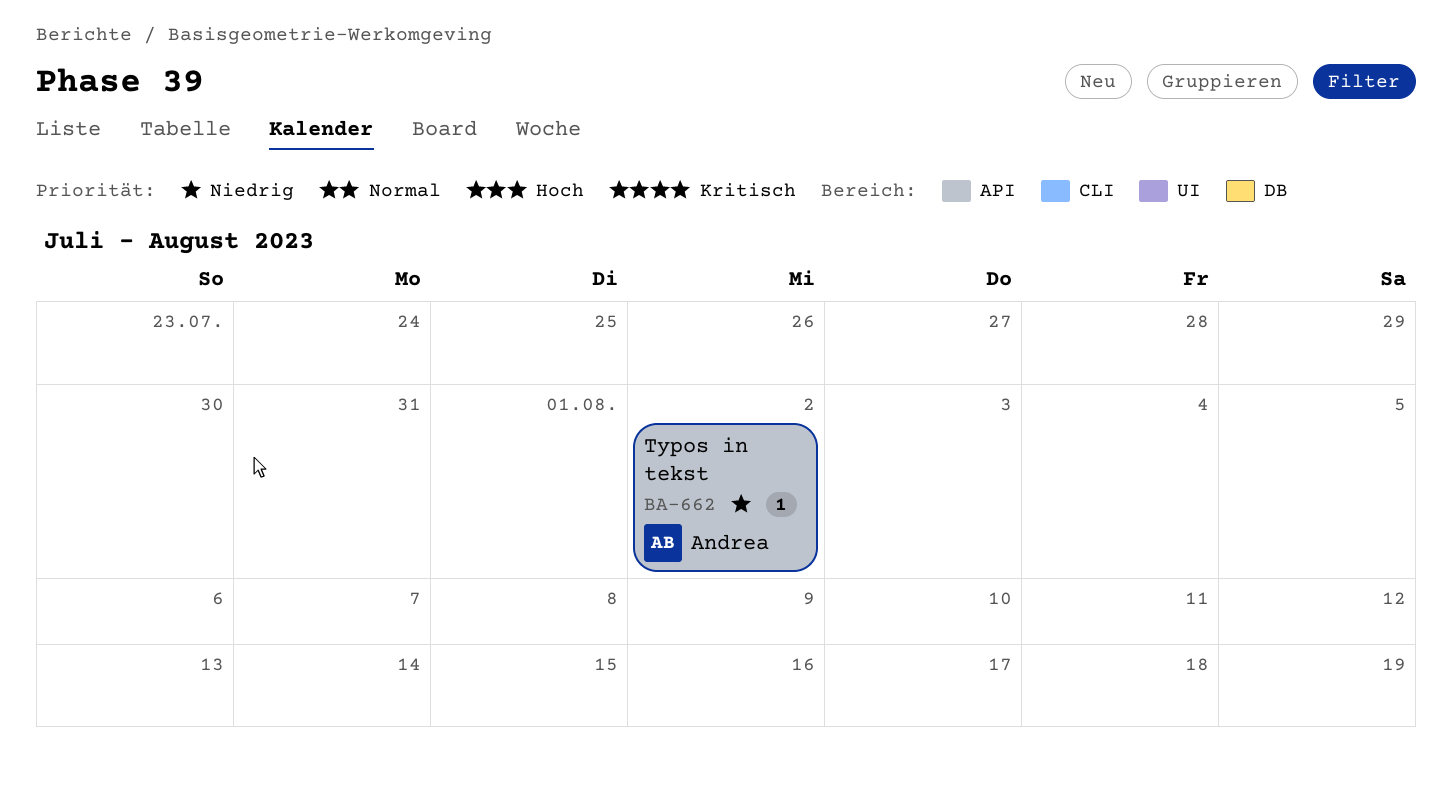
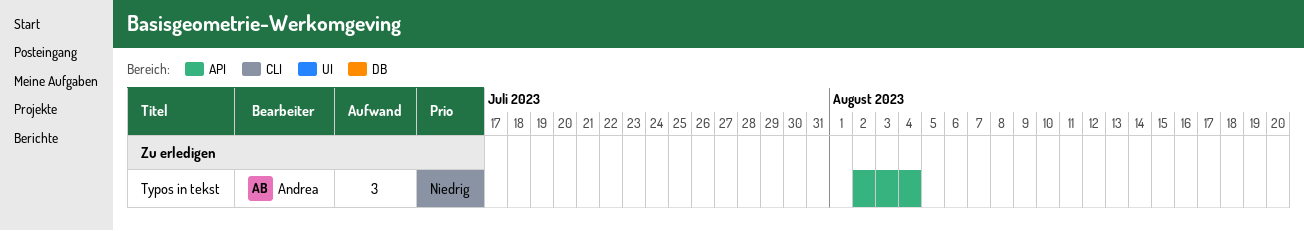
Typos in tekst, estimate: 1 -> 3
Typos in tekst, due: Aug 2 -> Aug 4

